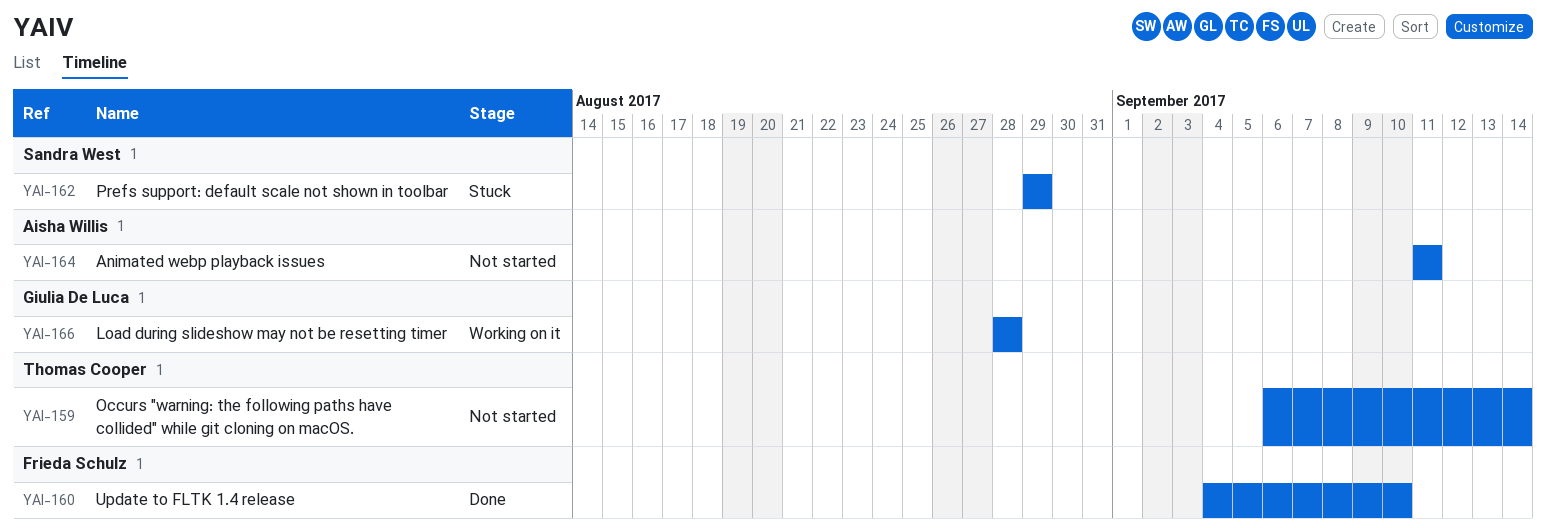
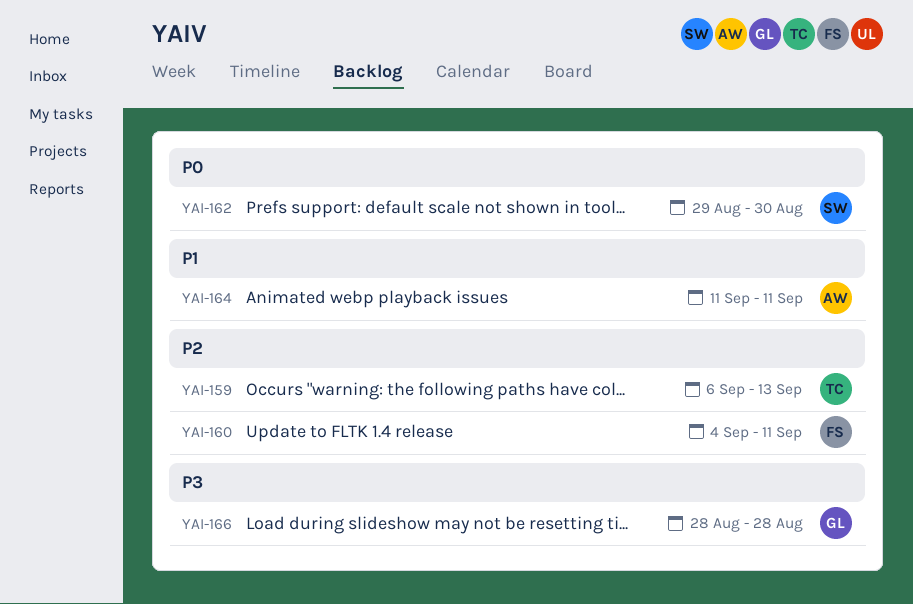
YAI-159, due: Sep 14 -> Sep 13
YAI-160, due: Sep 10 -> Sep 11
YAI-162, due: Aug 29 -> Aug 30

